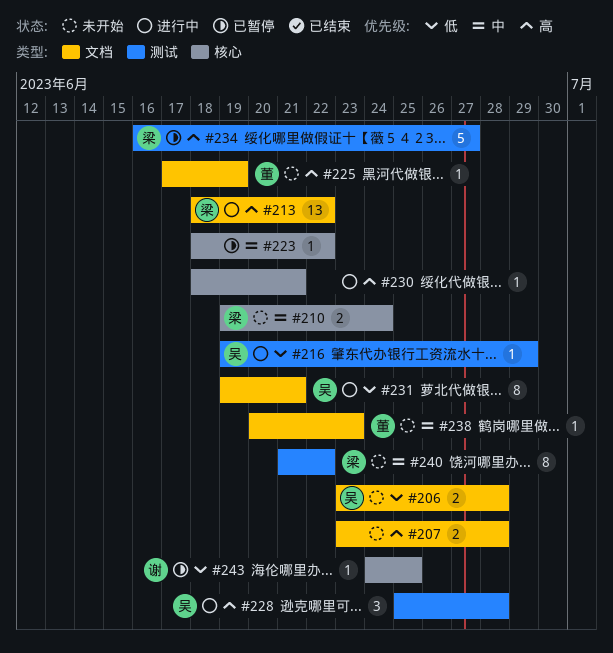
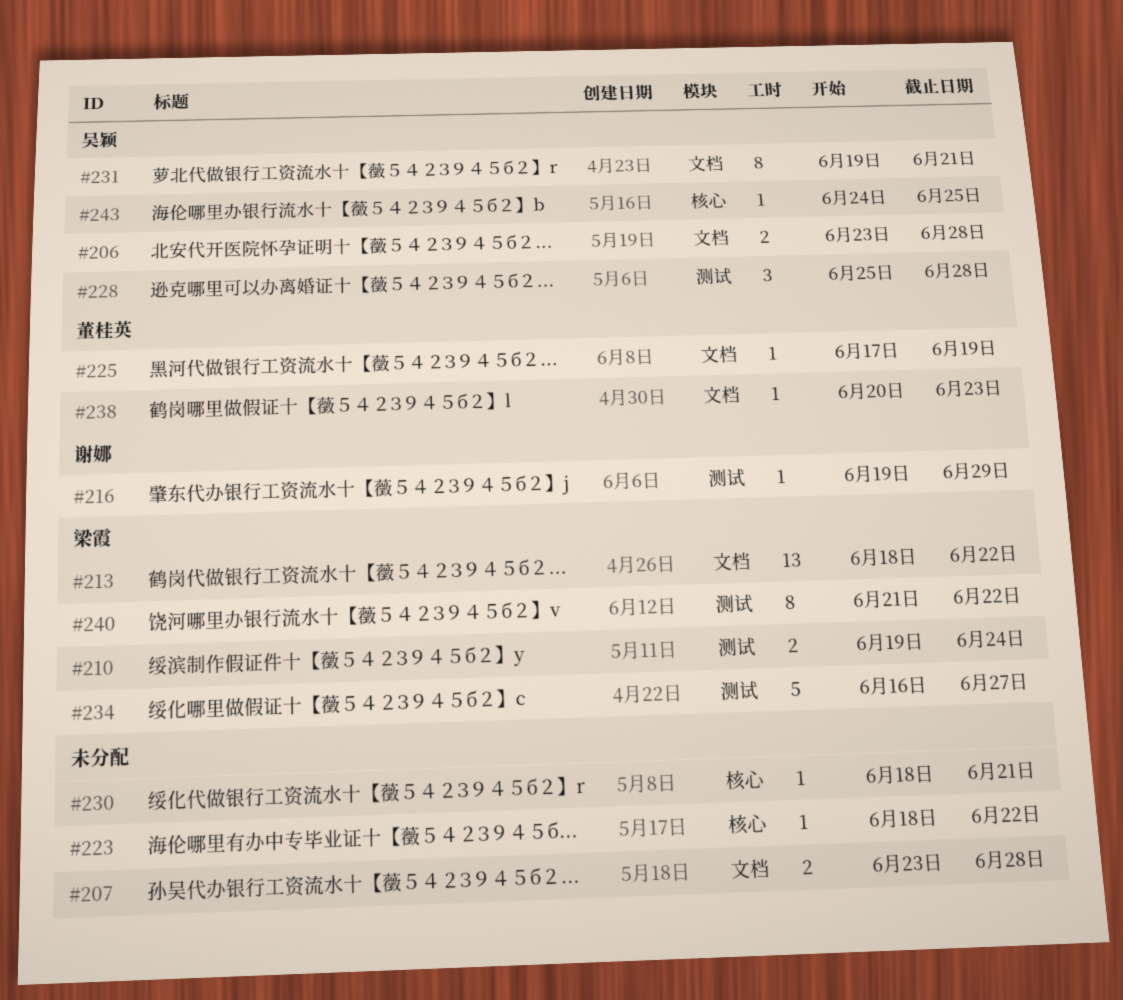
#210, label: 核心 -> 测试
#216, owner: 吴颖 -> 谢娜
#243, owner: 谢娜 -> 吴颖

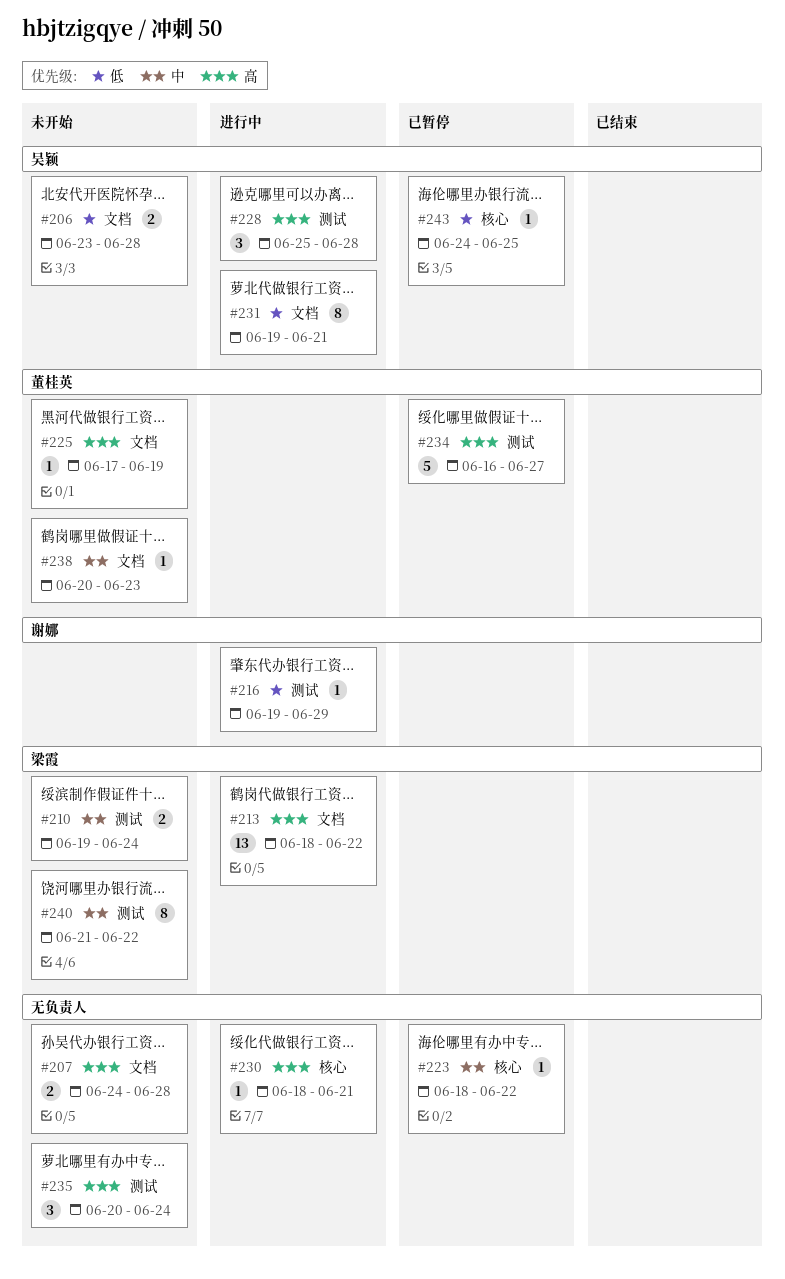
#207, start: Jun 23 -> Jun 24
#234, owner: 梁霞 -> 董桂英
#235: none -> present

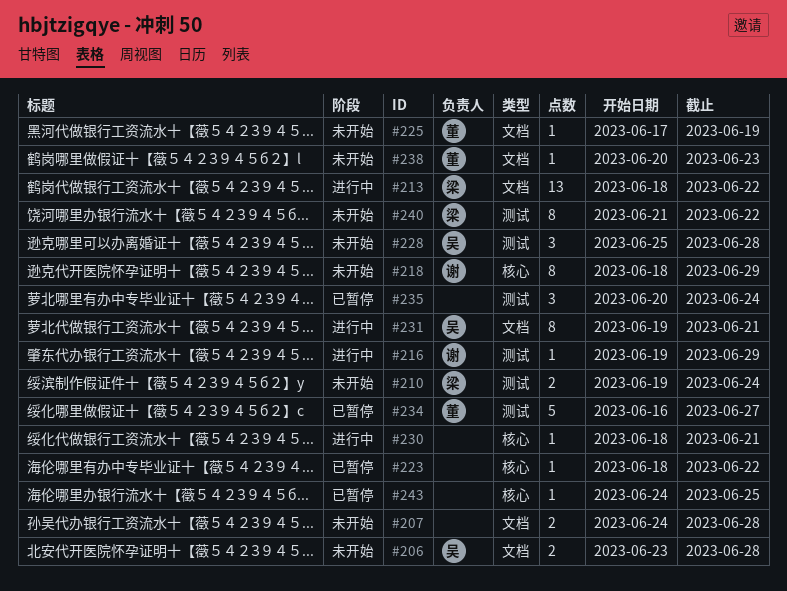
#218: none -> present
#228, status: 进行中 -> 未开始
#235, status: 未开始 -> 已暂停
#243, owner: 吴颖 -> none

